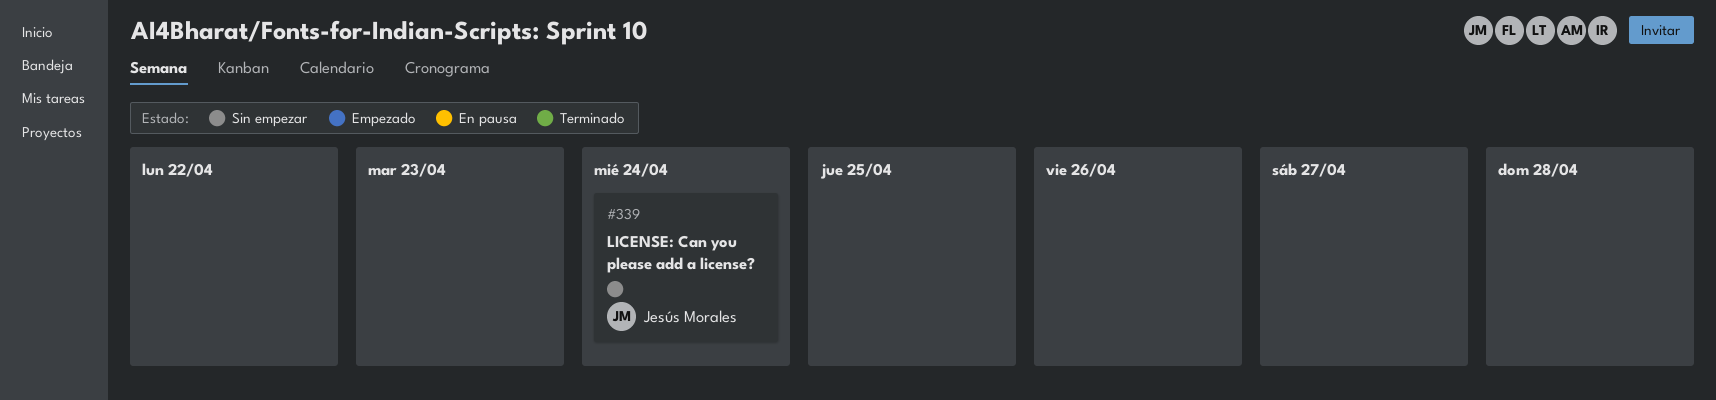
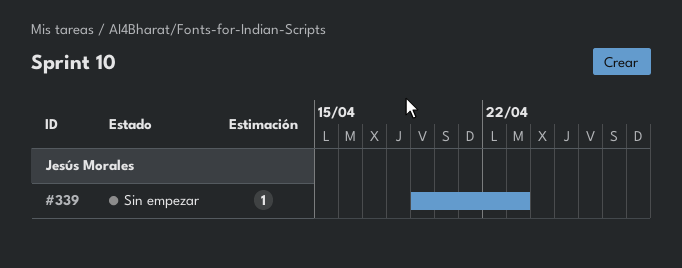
#339, due: Apr 24 -> Apr 23

